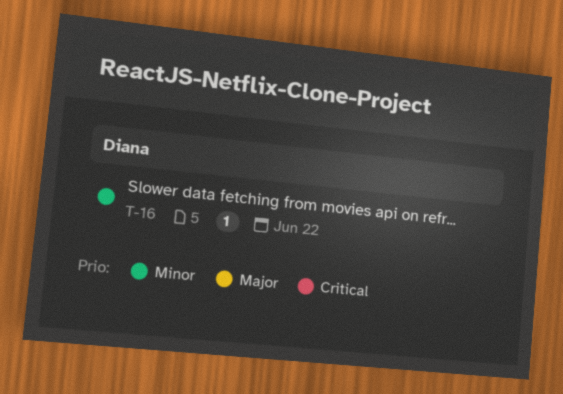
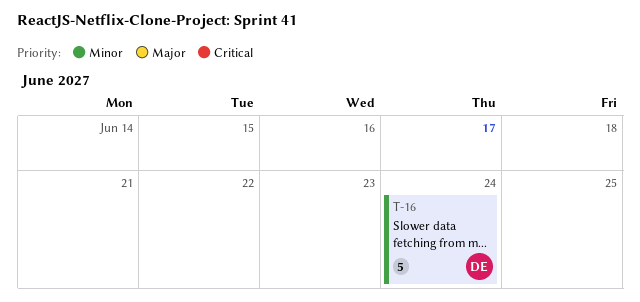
T-16, estimate: 1 -> 5
T-16, due: Jun 22 -> Jun 24

